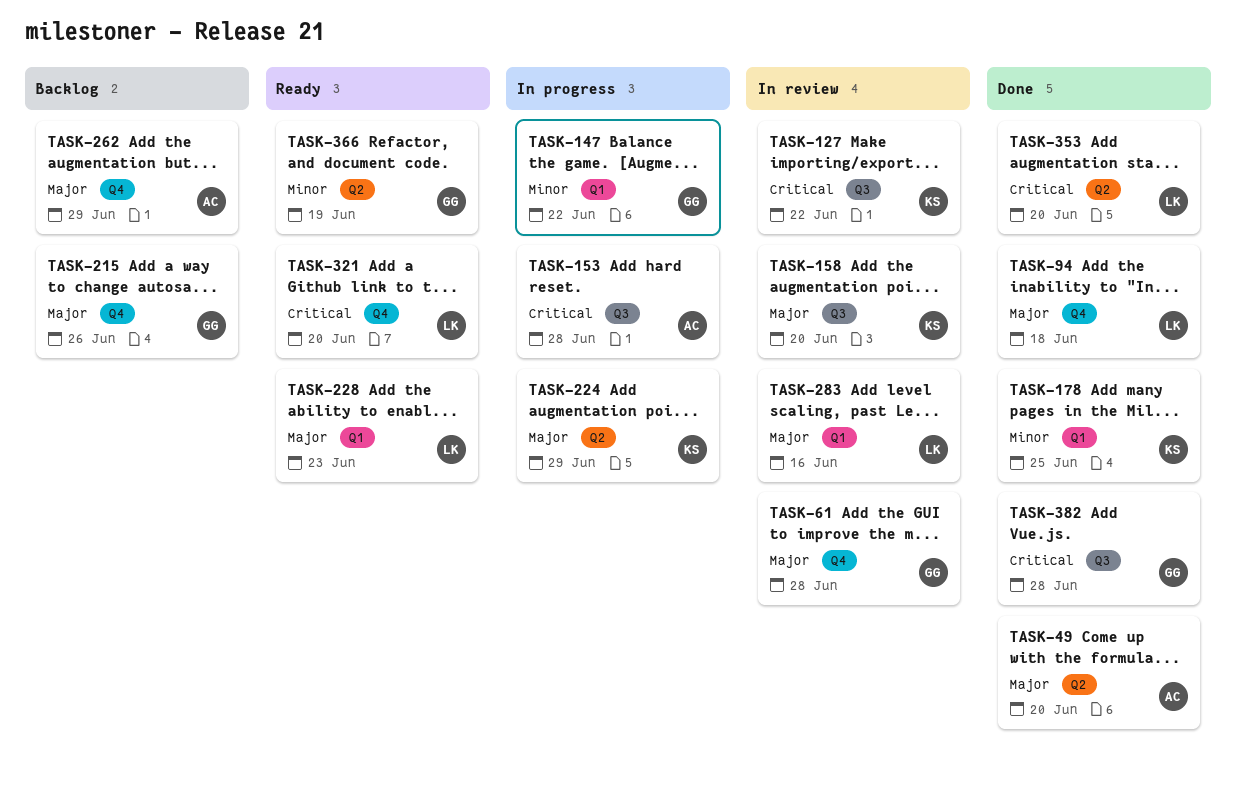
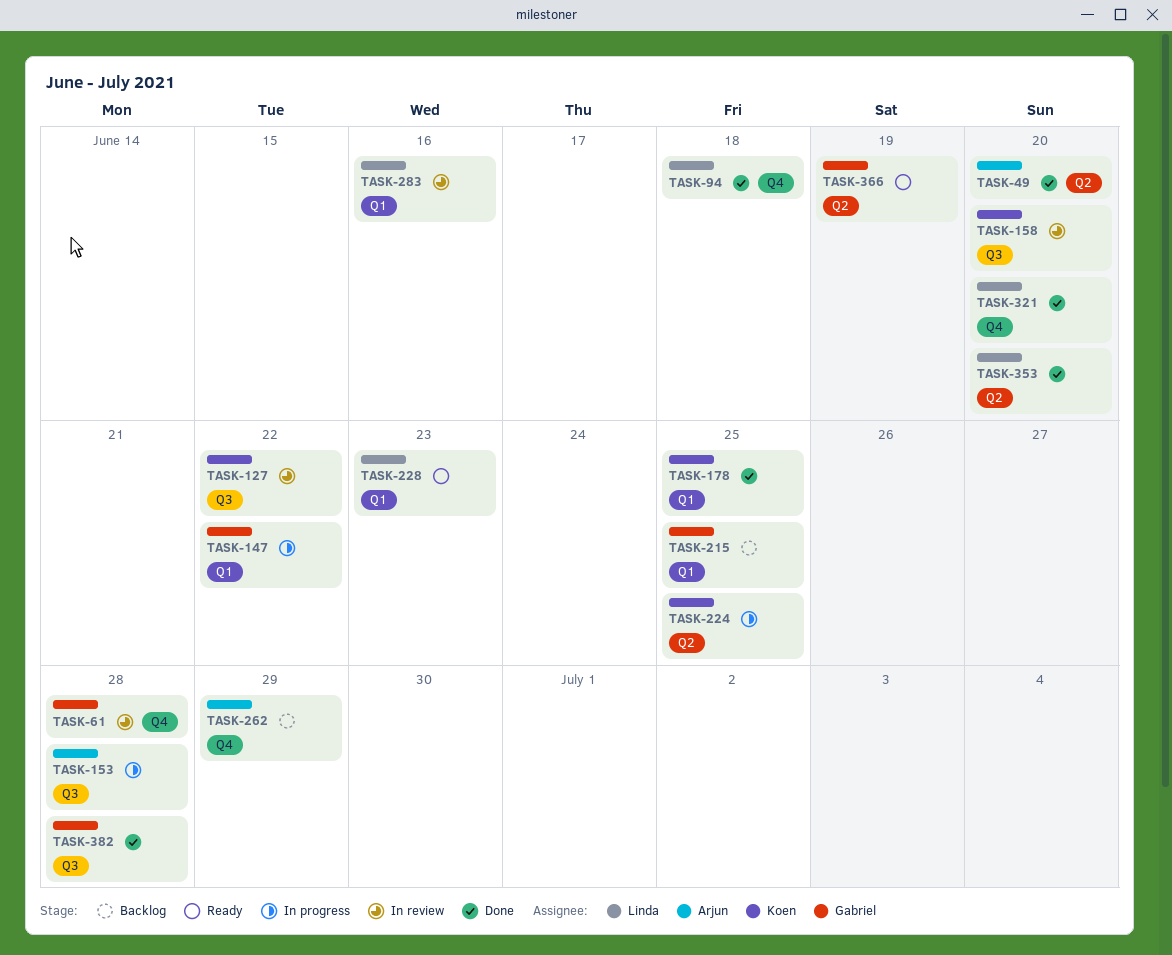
TASK-215, label: Q4 -> Q1
TASK-215, due: Jun 26 -> Jun 25
TASK-224, due: Jun 29 -> Jun 25
TASK-321, status: Ready -> Done

